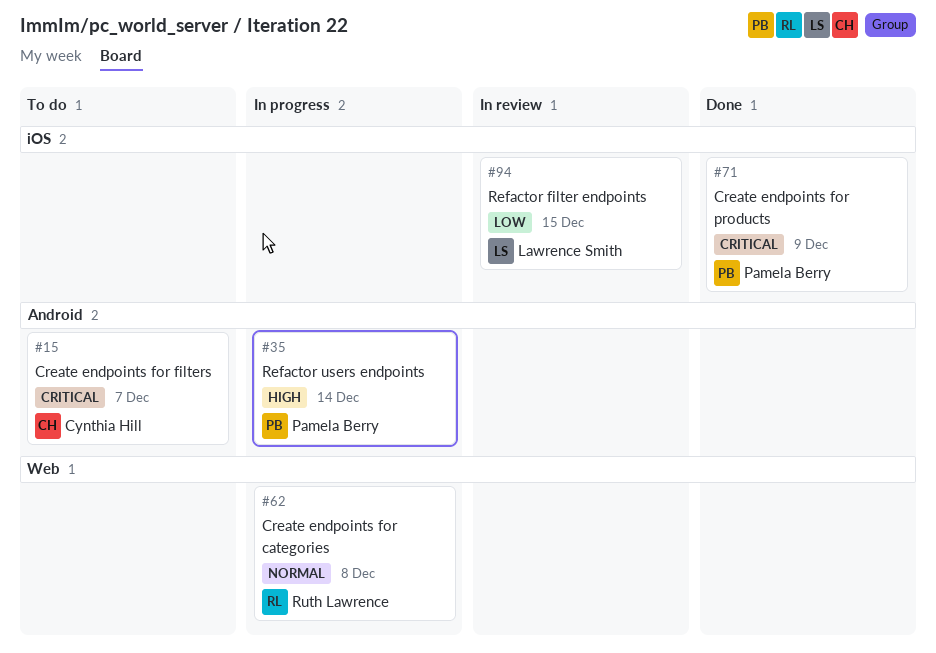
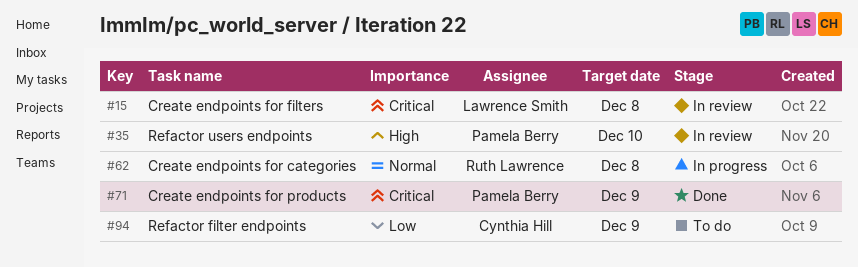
#15, status: To do -> In review
#15, owner: Cynthia Hill -> Lawrence Smith
#15, due: Dec 7 -> Dec 8
#35, status: In progress -> In review
#35, due: Dec 14 -> Dec 10
#94, status: In review -> To do
#94, owner: Lawrence Smith -> Cynthia Hill
#94, due: Dec 15 -> Dec 9

